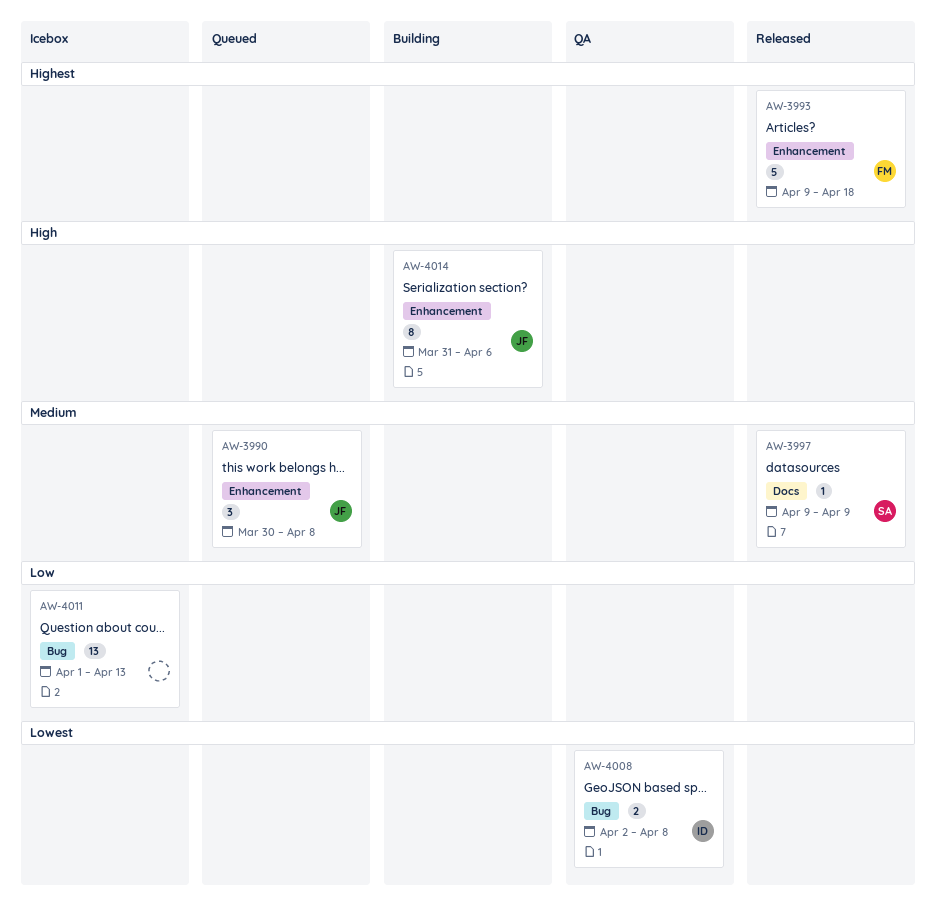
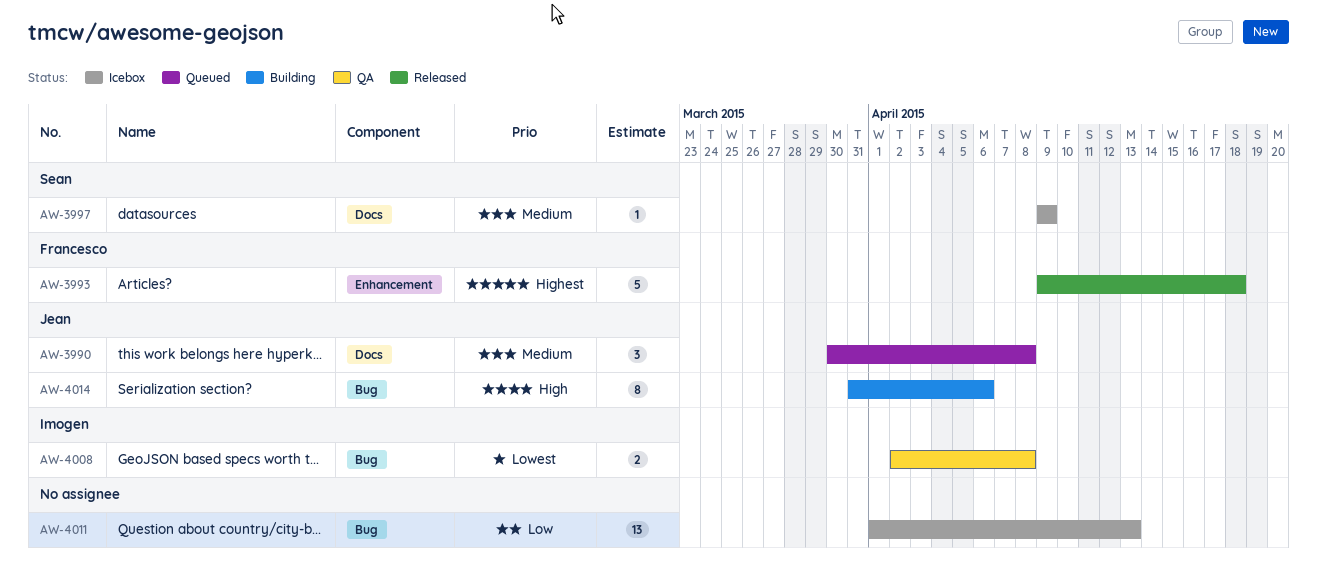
AW-3990, label: Enhancement -> Docs
AW-3997, status: Released -> Icebox
AW-4014, label: Enhancement -> Bug

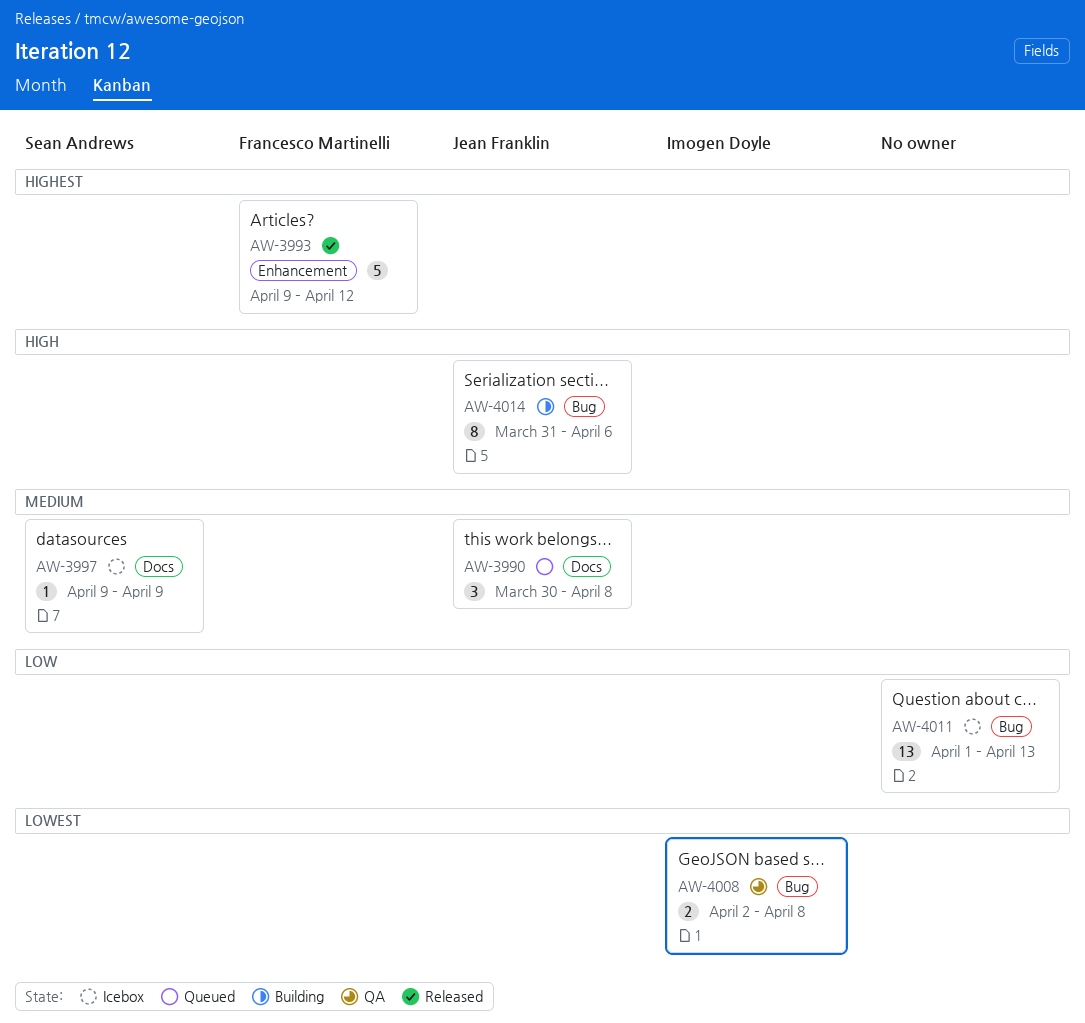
AW-3993, due: Apr 18 -> Apr 12

